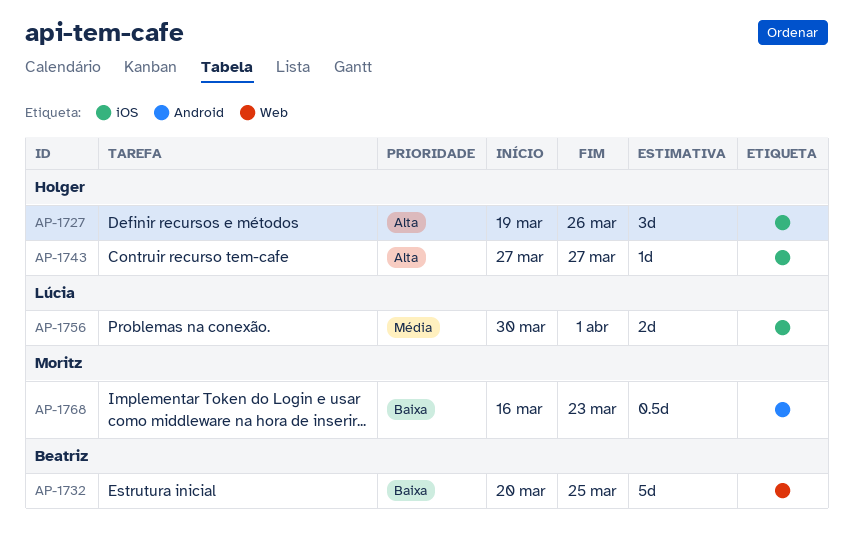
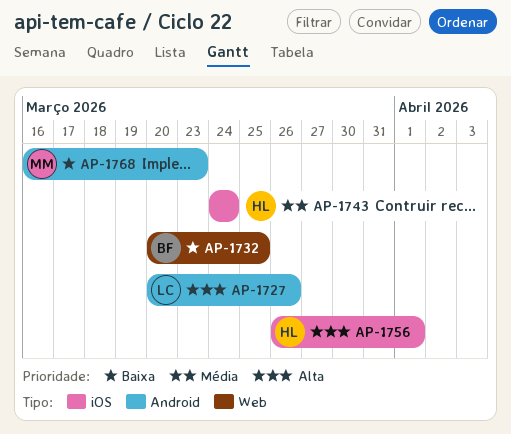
AP-1727, owner: Holger -> Lúcia
AP-1727, label: iOS -> Android
AP-1727, start: Mar 19 -> Mar 20
AP-1743, priority: Alta -> Média
AP-1743, start: Mar 27 -> Mar 24
AP-1743, due: Mar 27 -> Mar 24
AP-1756, owner: Lúcia -> Holger
AP-1756, priority: Média -> Alta
AP-1756, start: Mar 30 -> Mar 26

